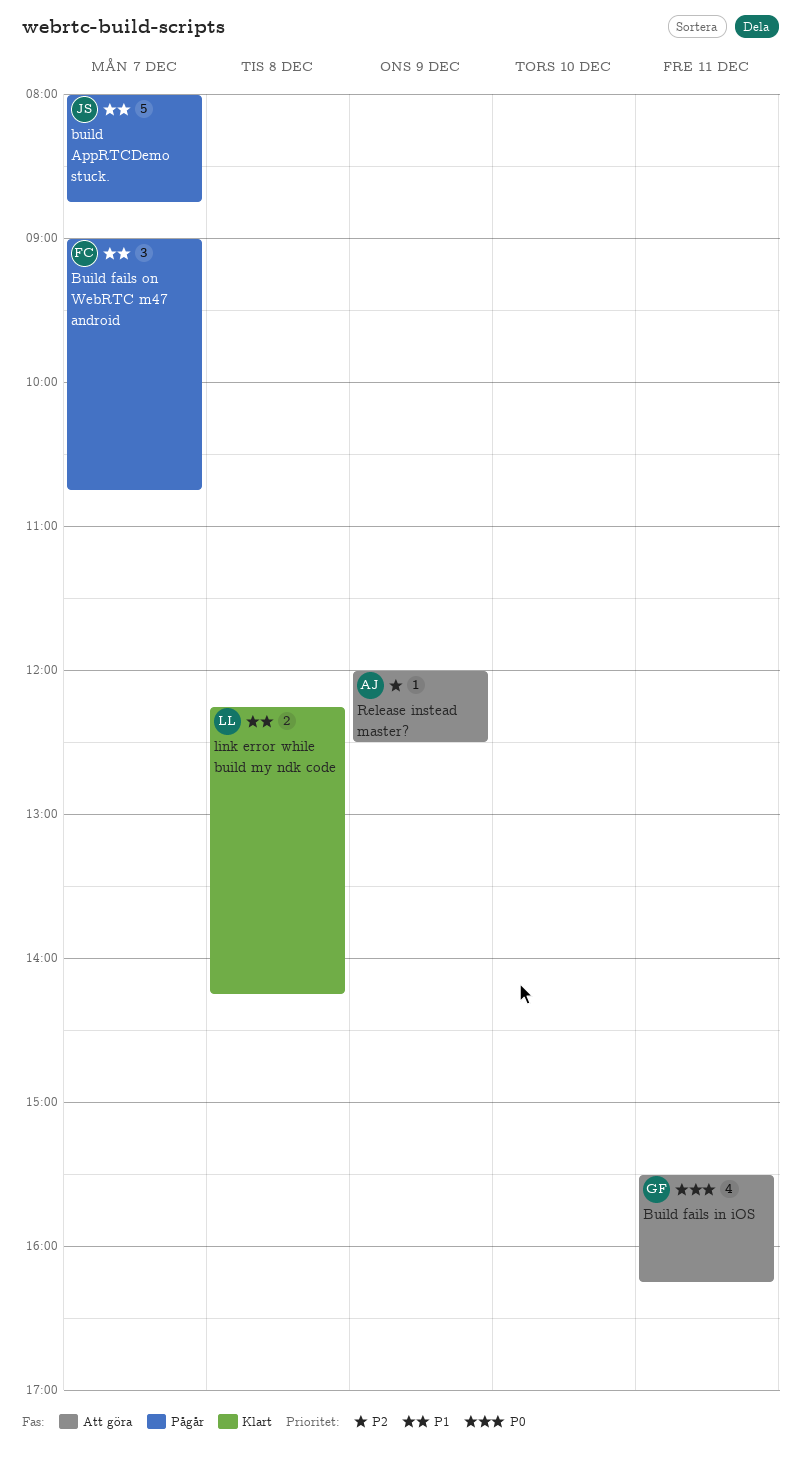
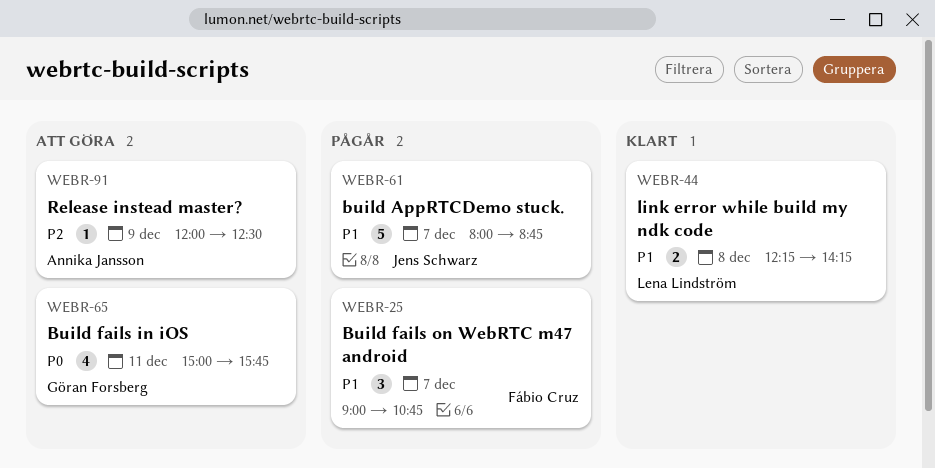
Build fails in iOS, begins: 15:30 -> 15:00
Build fails in iOS, ends: 16:15 -> 15:45

